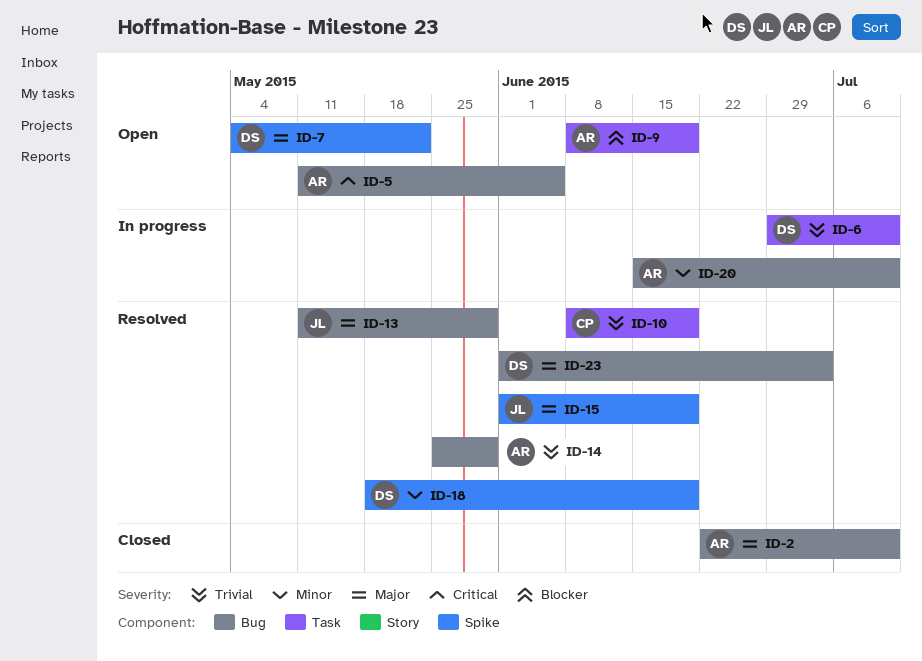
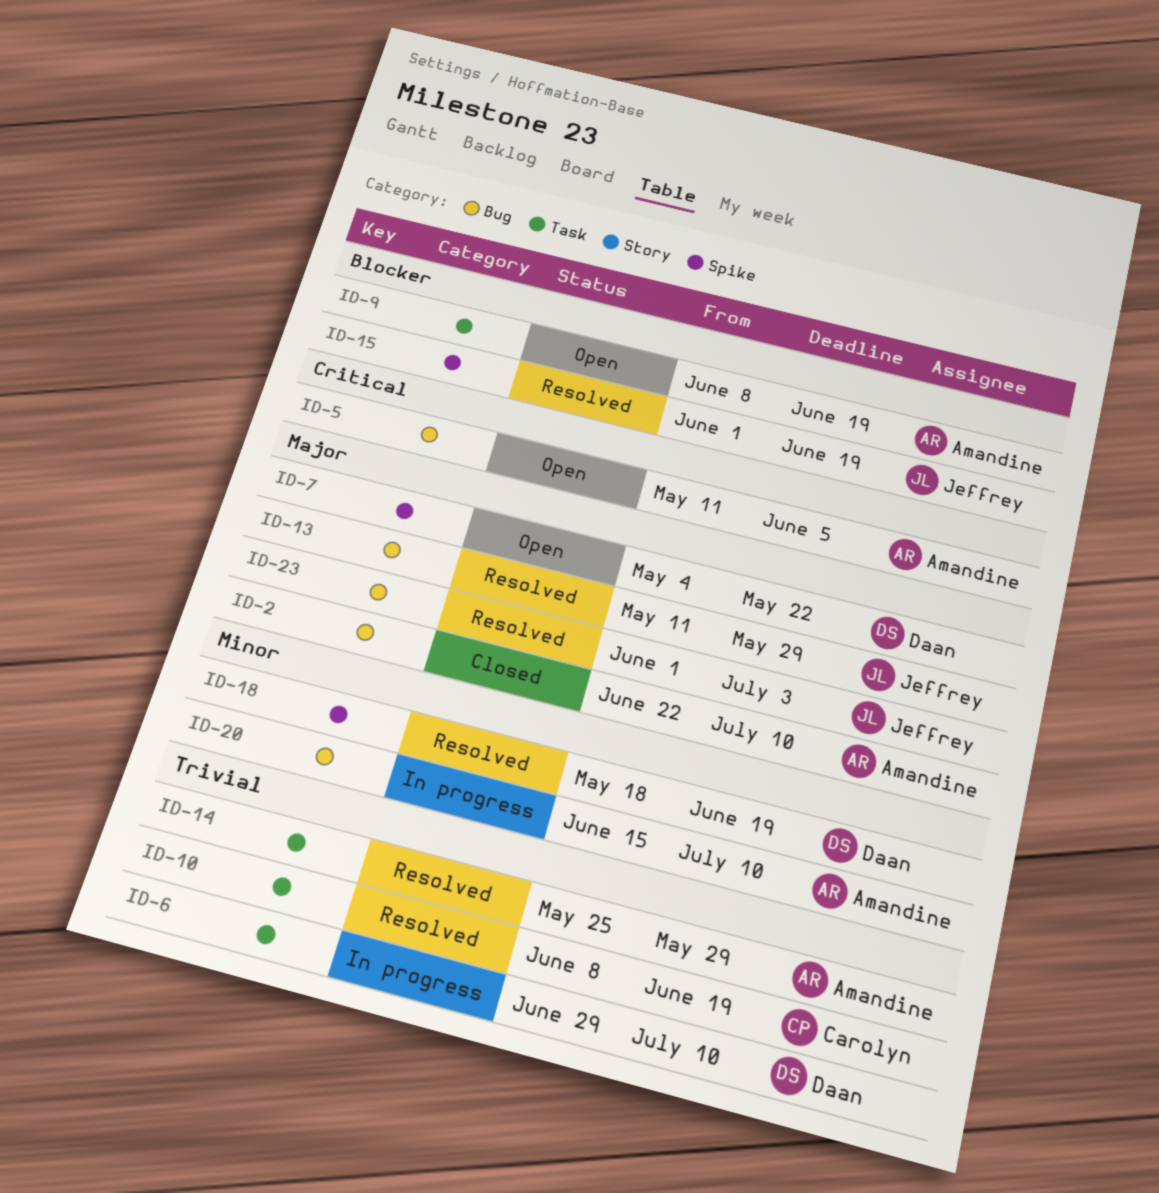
ID-14, label: Bug -> Task
ID-15, priority: Major -> Blocker
ID-23, owner: Daan -> Jeffrey

